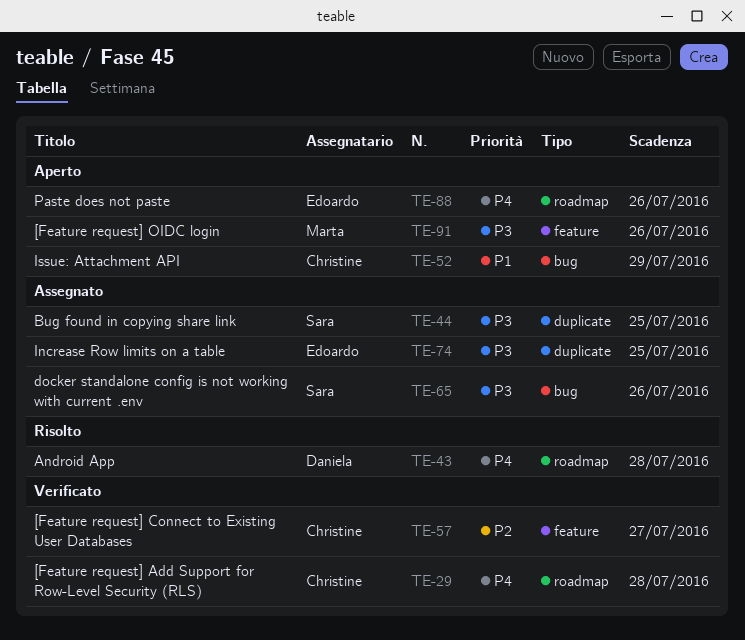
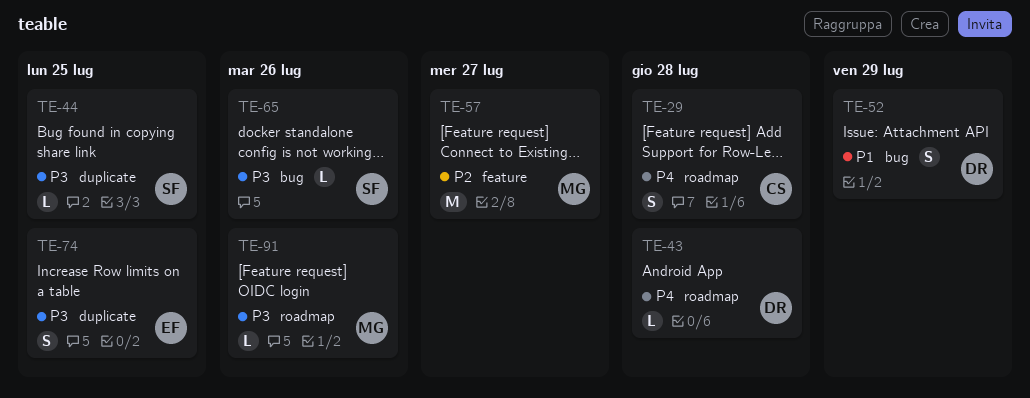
TE-52, owner: Christine -> Daniela
TE-57, owner: Christine -> Marta
TE-88: present -> none
TE-91, label: feature -> roadmap

